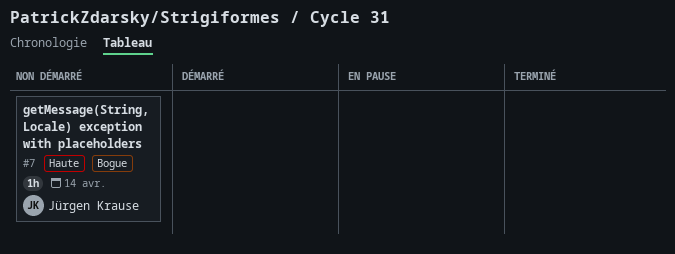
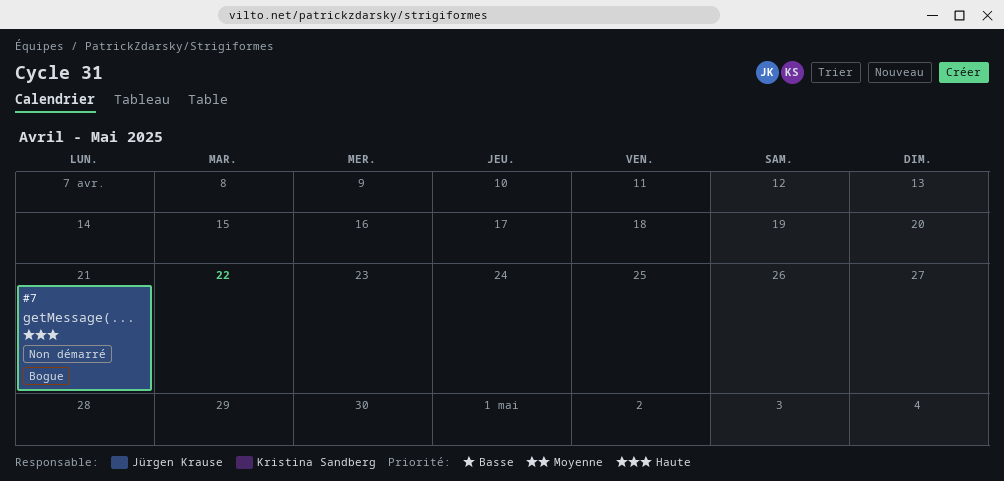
#7, due: Apr 14 -> Apr 21

